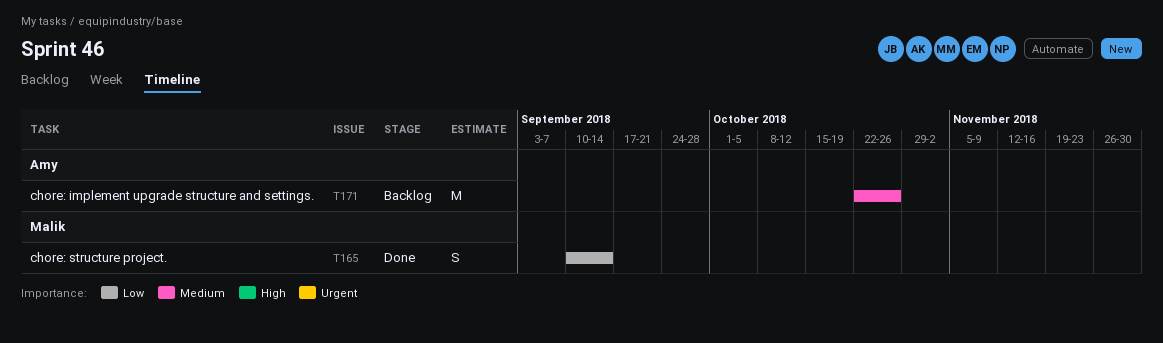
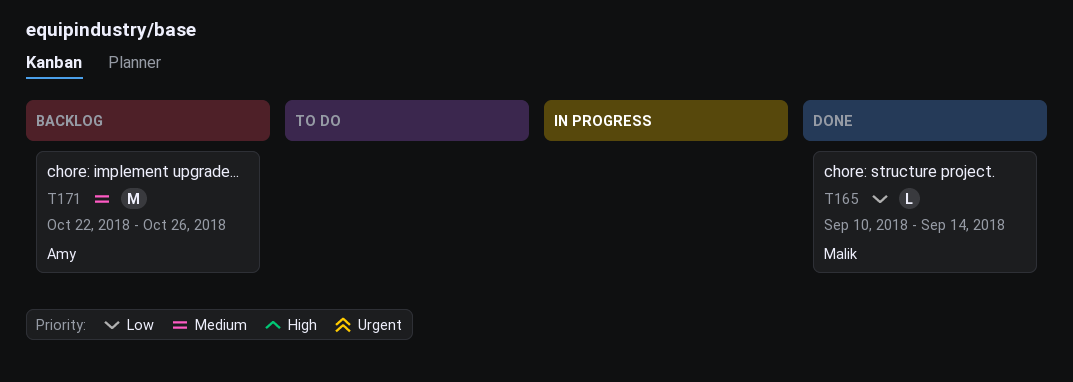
T165, estimate: S -> L

